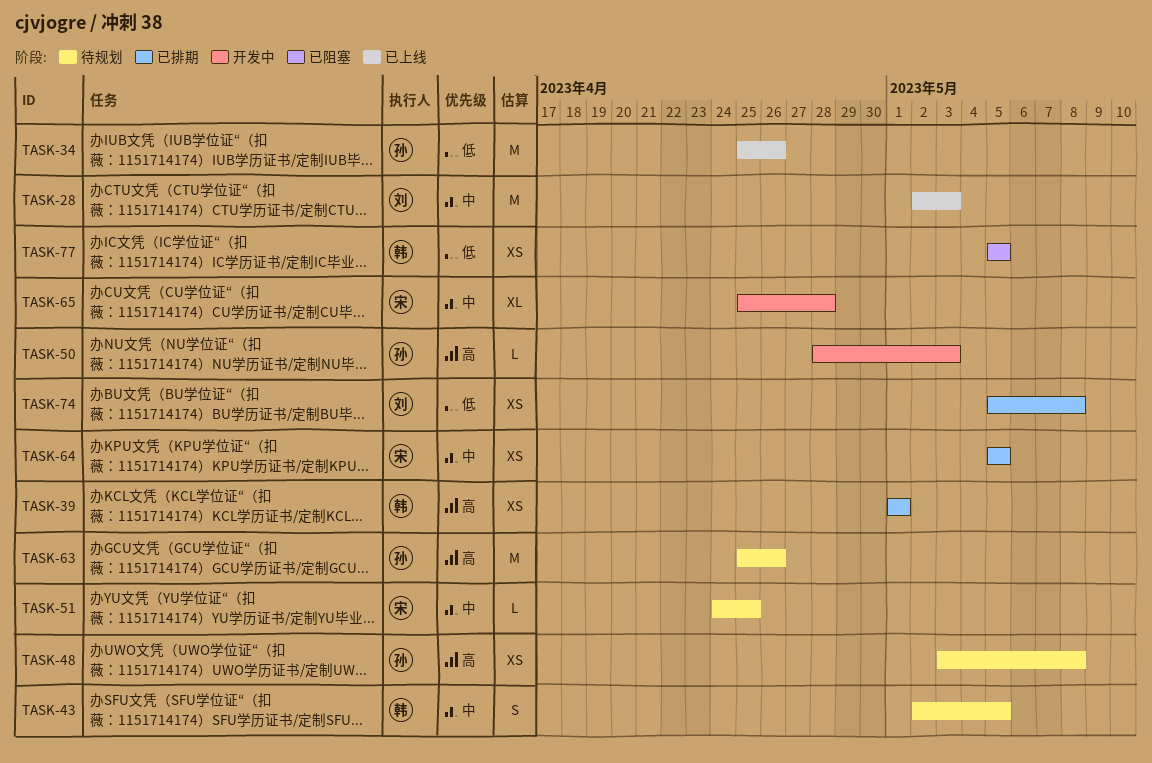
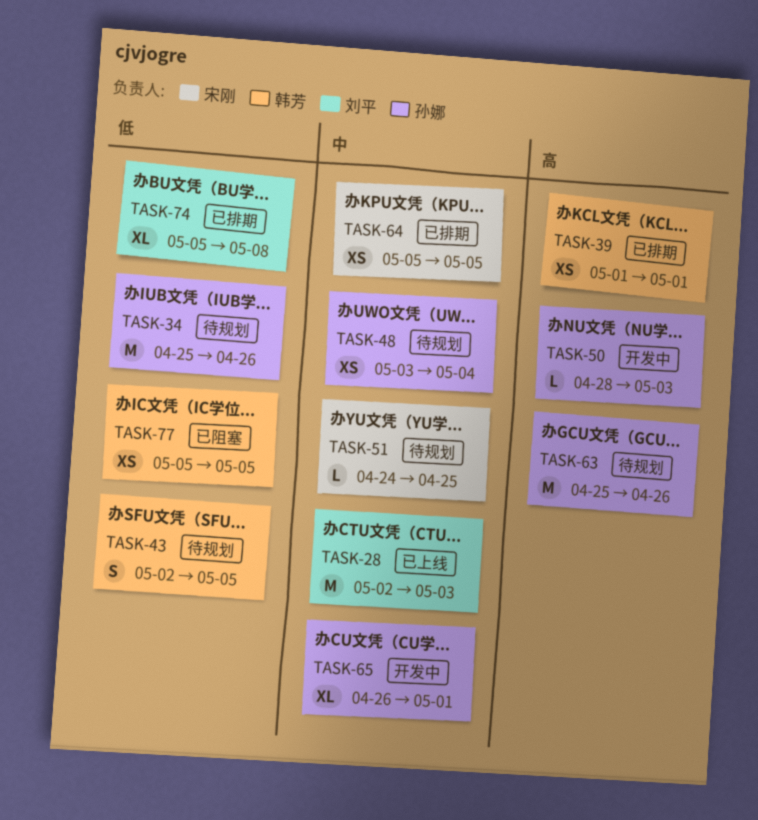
TASK-34, status: 已上线 -> 待规划
TASK-43, priority: 中 -> 低
TASK-48, priority: 高 -> 中
TASK-48, due: May 8 -> May 4
TASK-65, owner: 宋刚 -> 孙娜
TASK-65, start: Apr 25 -> Apr 26
TASK-65, due: Apr 28 -> May 1
TASK-74, estimate: XS -> XL

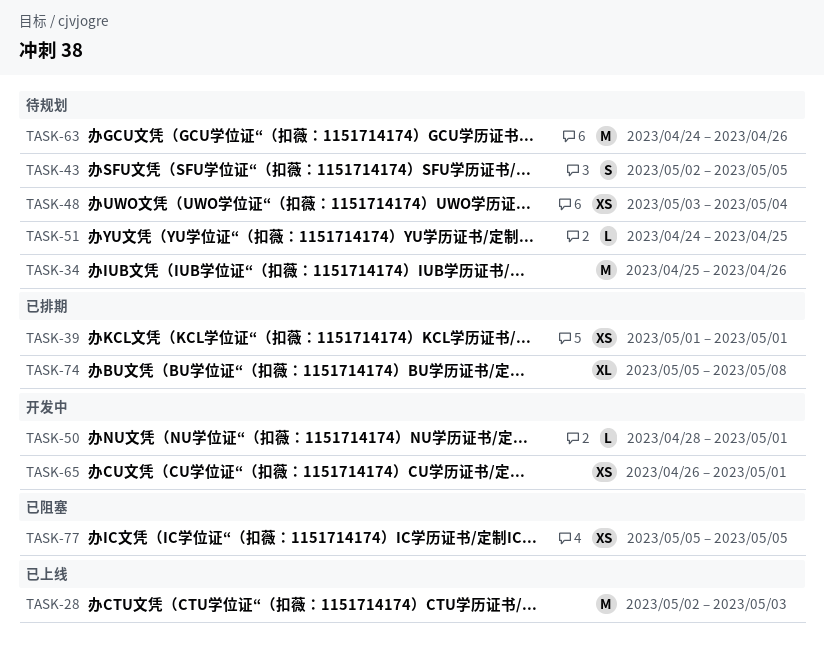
TASK-50, due: May 3 -> May 1
TASK-63, start: Apr 25 -> Apr 24
TASK-64: present -> none
TASK-65, estimate: XL -> XS

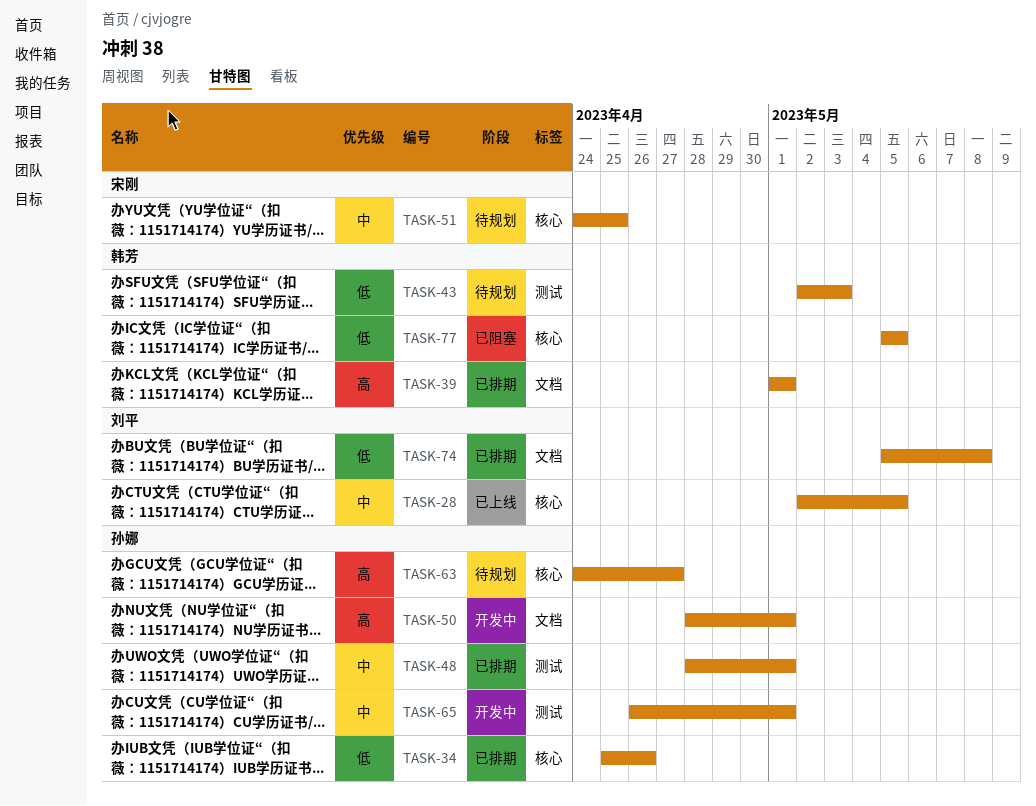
TASK-28, due: May 3 -> May 5
TASK-34, status: 待规划 -> 已排期
TASK-43, due: May 5 -> May 3
TASK-48, status: 待规划 -> 已排期
TASK-48, start: May 3 -> Apr 28
TASK-48, due: May 4 -> May 1
TASK-63, due: Apr 26 -> Apr 27

